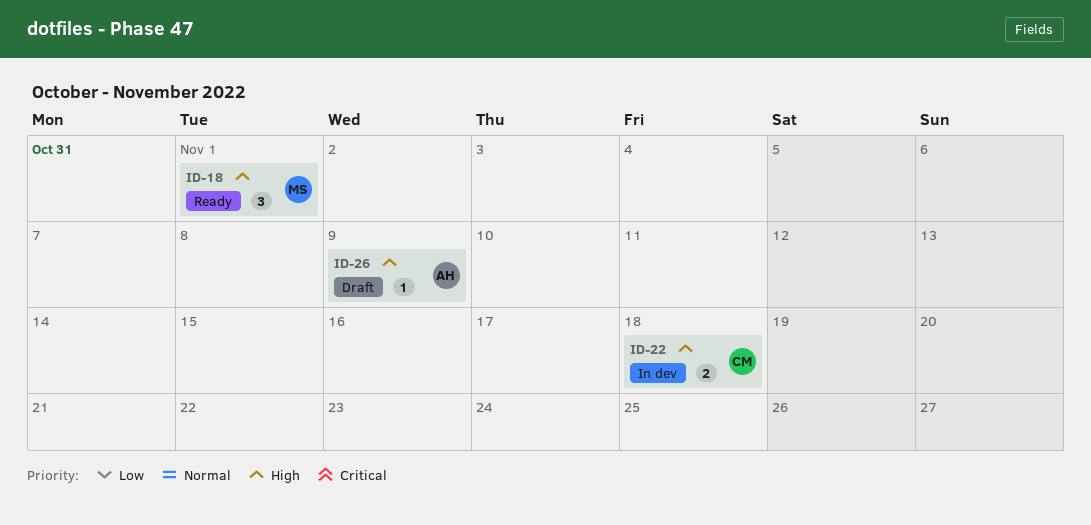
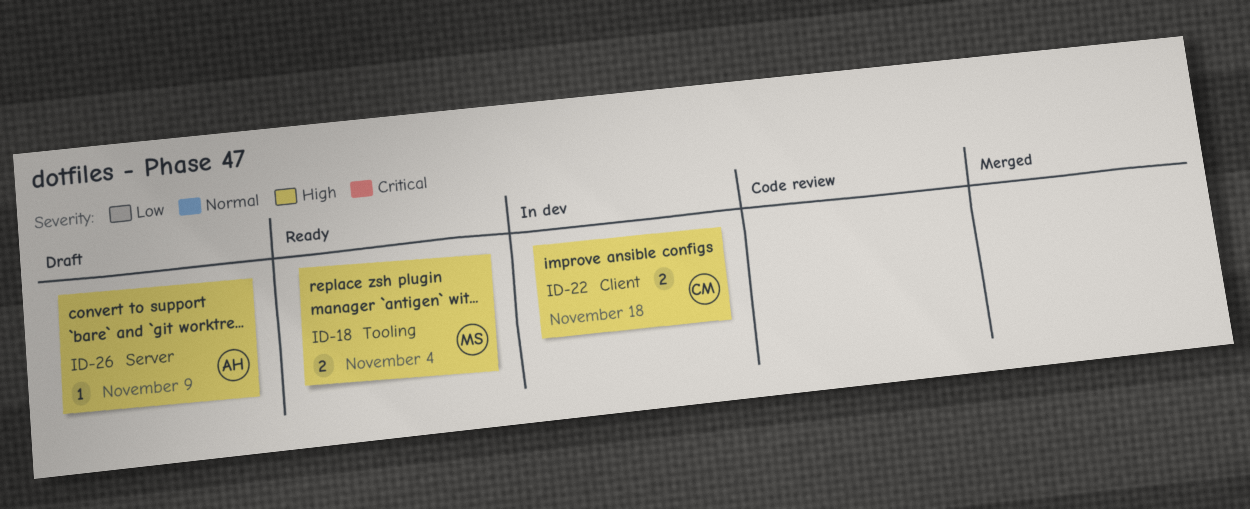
ID-18, estimate: 3 -> 2
ID-18, due: Nov 1 -> Nov 4

